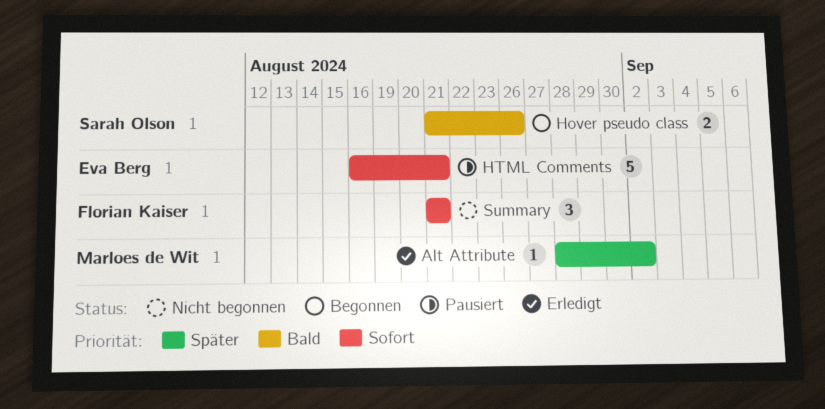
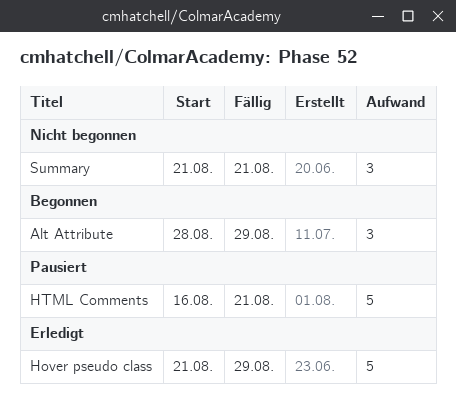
Alt Attribute, status: Erledigt -> Begonnen
Alt Attribute, estimate: 1 -> 3
Alt Attribute, due: Sep 2 -> Aug 29
Hover pseudo class, status: Begonnen -> Erledigt
Hover pseudo class, estimate: 2 -> 5
Hover pseudo class, due: Aug 26 -> Aug 29

